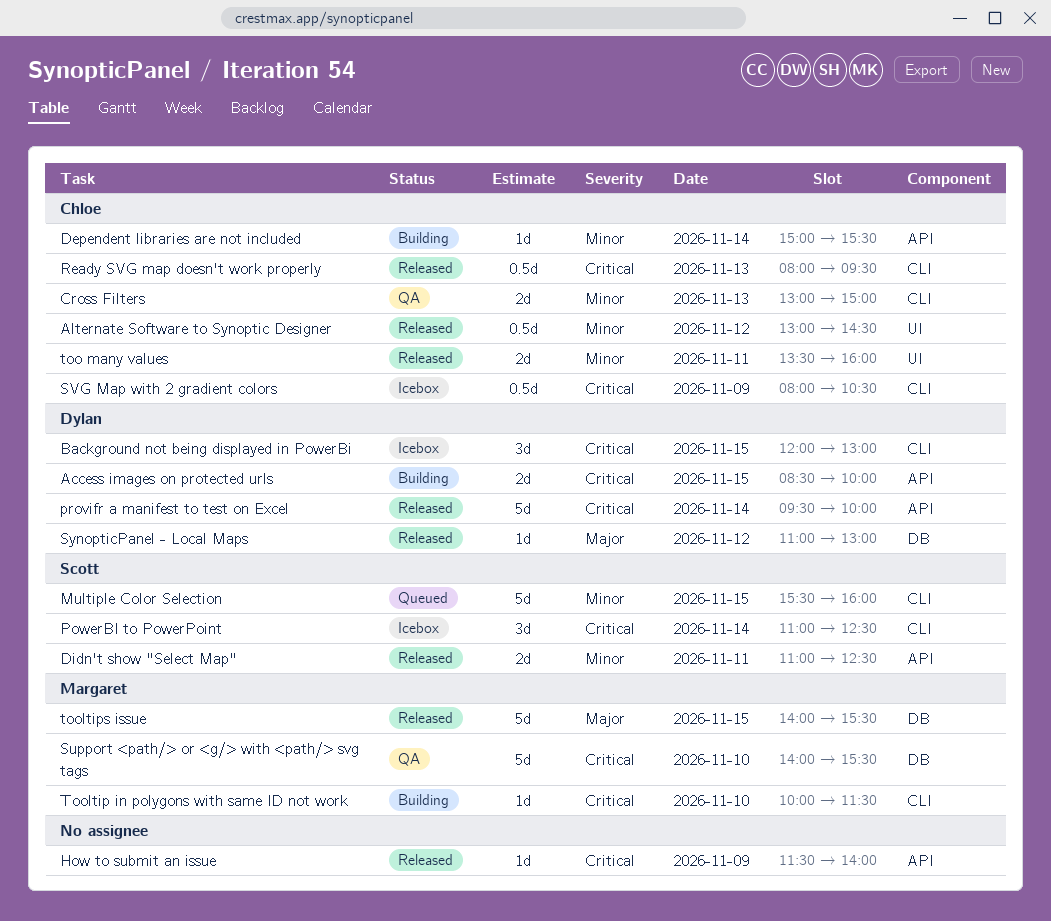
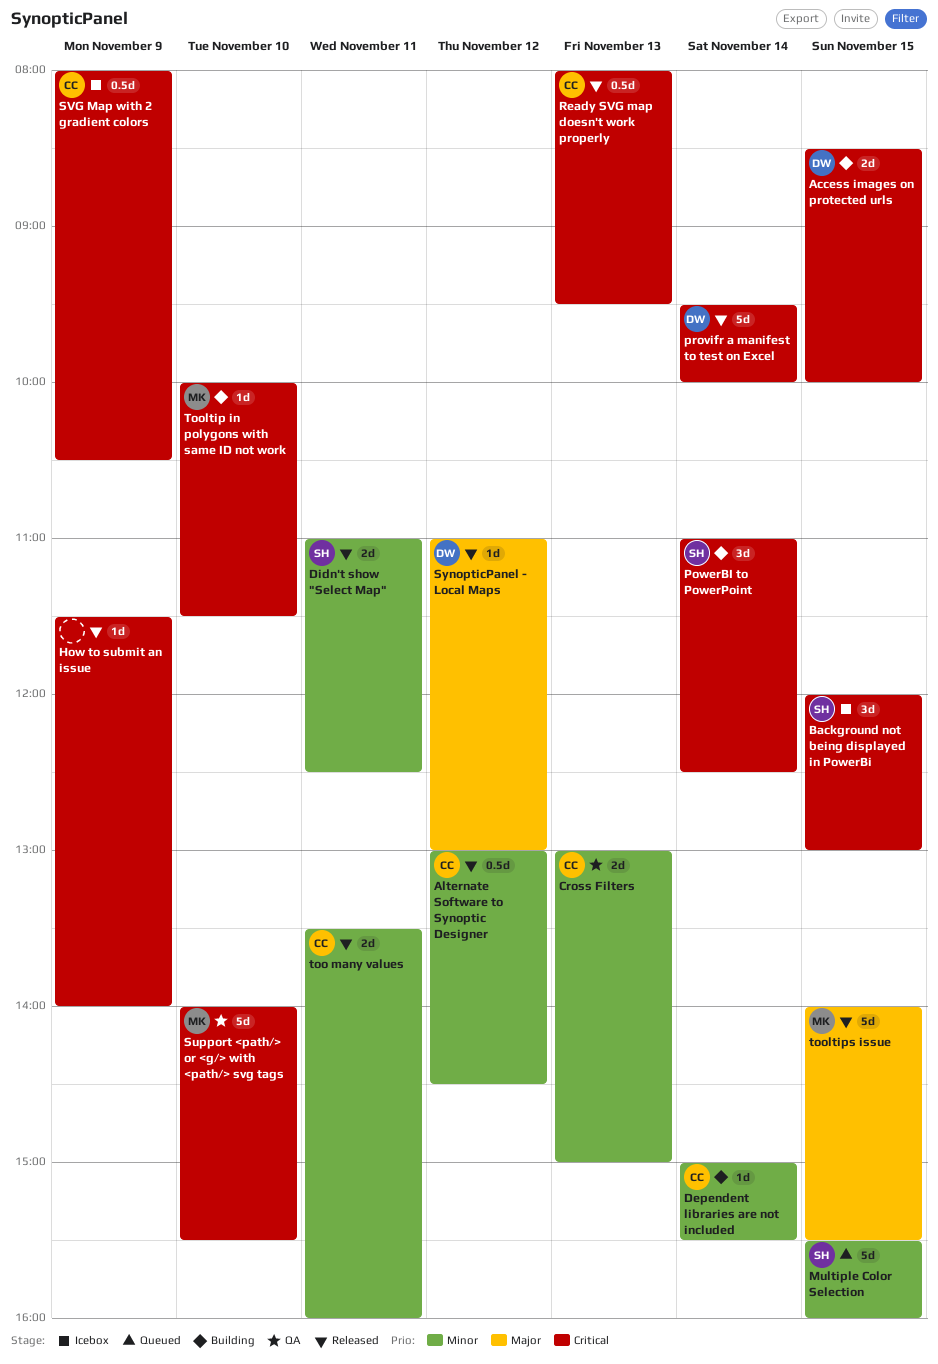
Background not being displayed in PowerBi, owner: Dylan -> Scott
PowerBI to PowerPoint, status: Icebox -> Building

